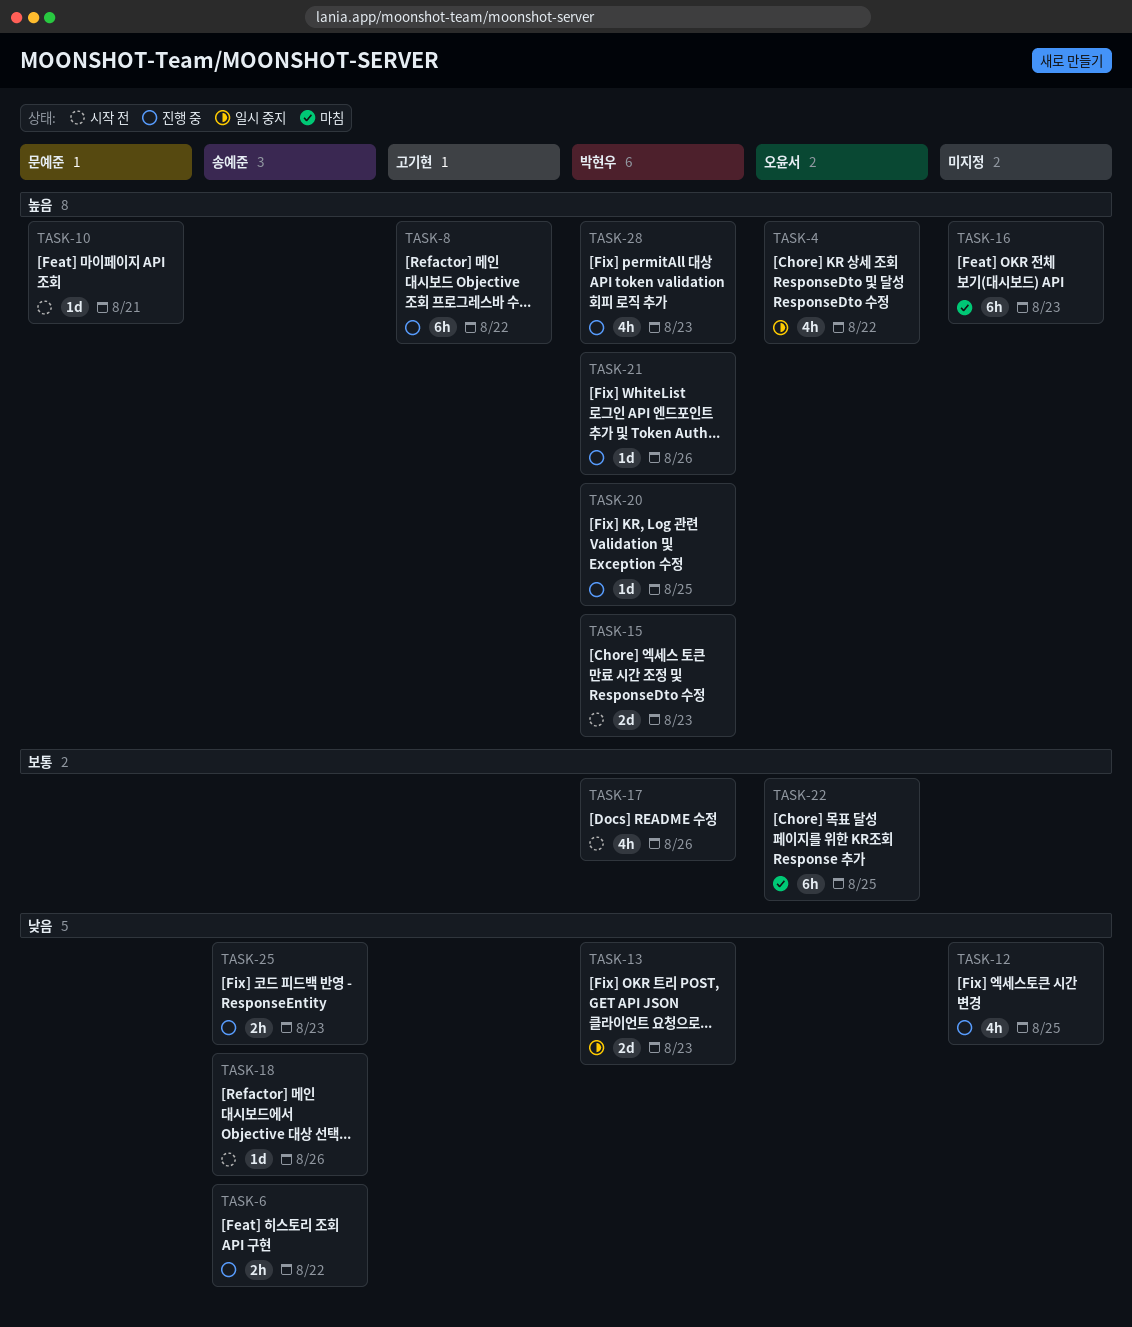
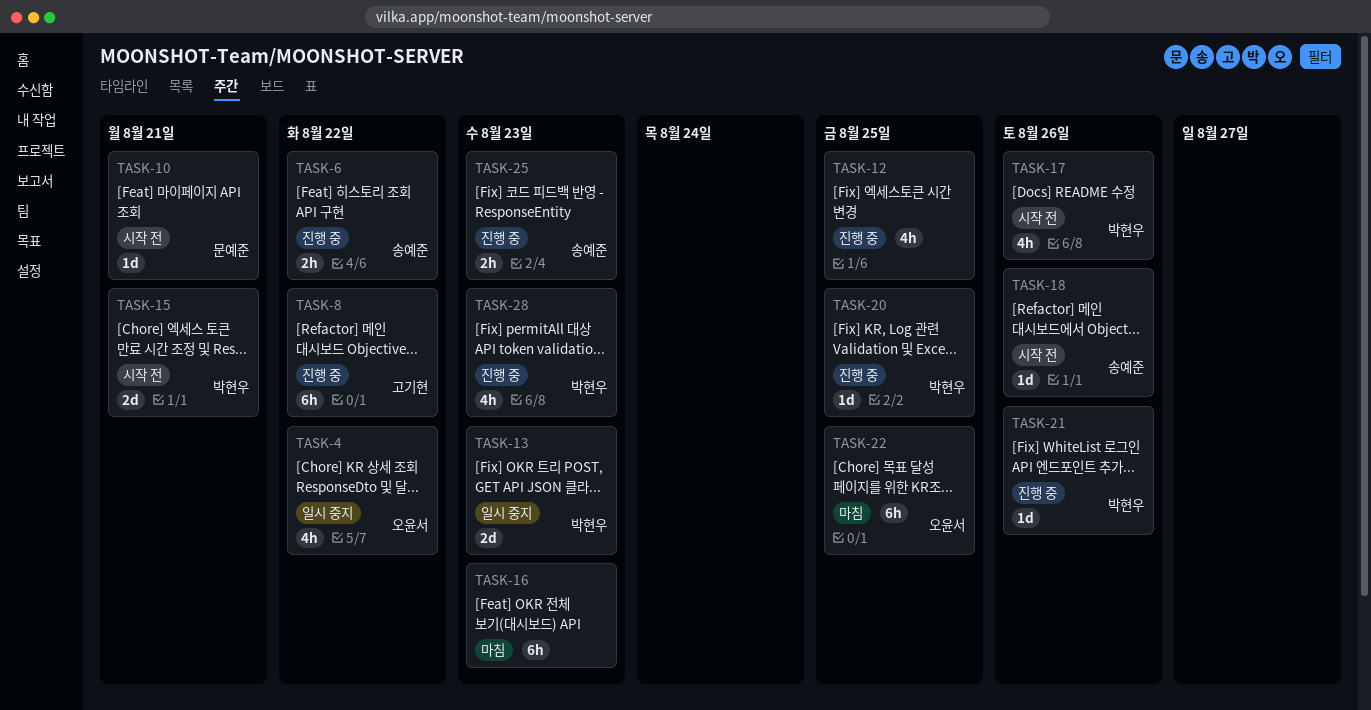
TASK-15, due: Aug 23 -> Aug 21

